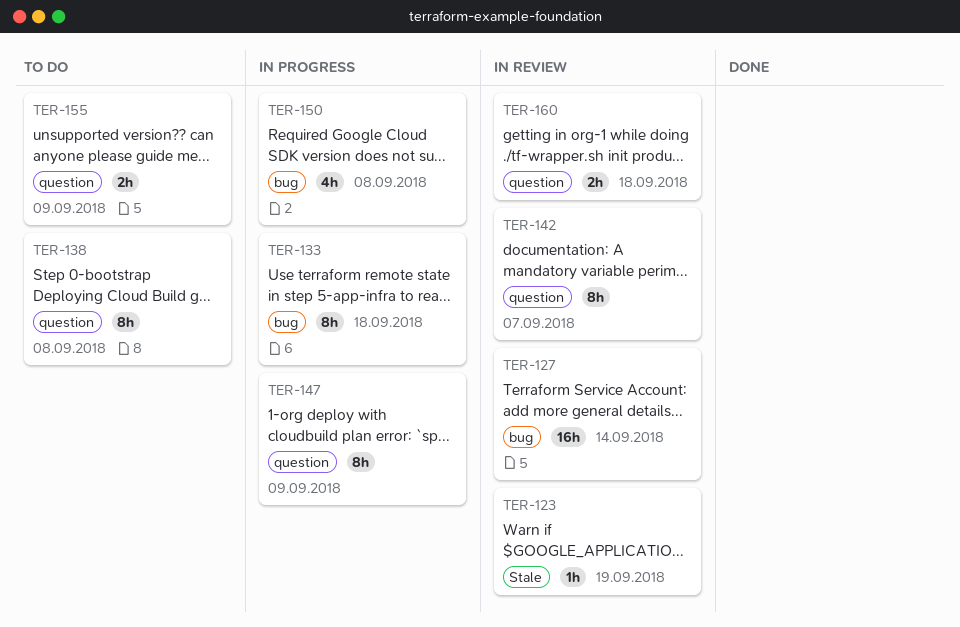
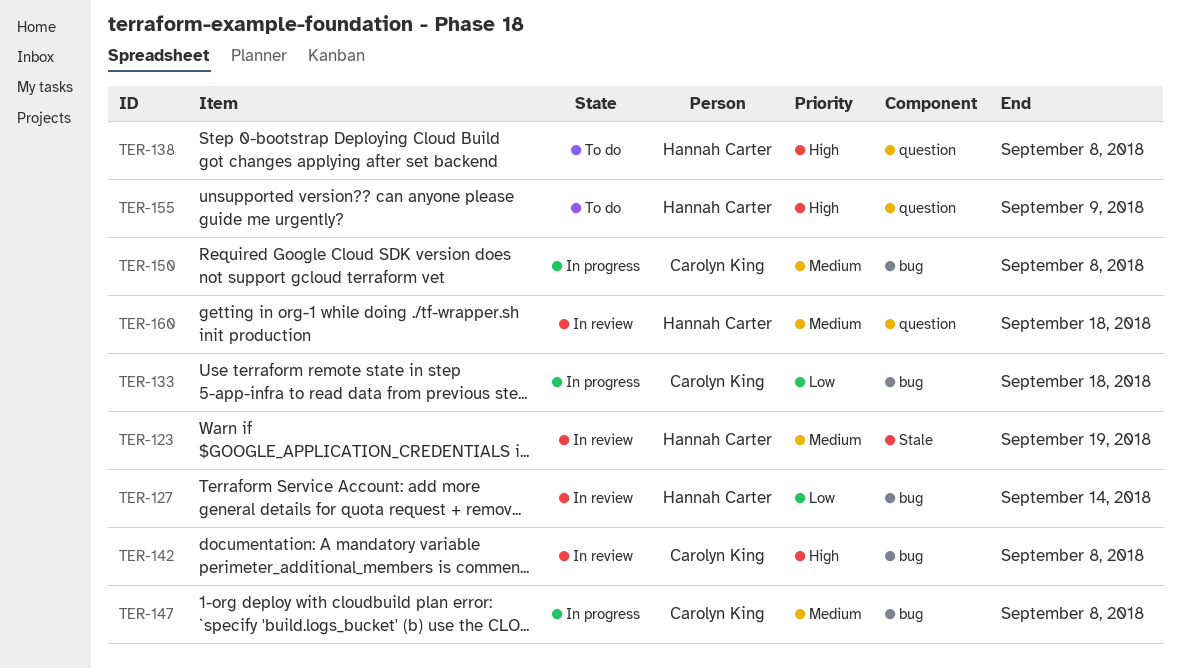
TER-142, label: question -> bug
TER-142, due: Sep 7 -> Sep 8
TER-147, label: question -> bug
TER-147, due: Sep 9 -> Sep 8

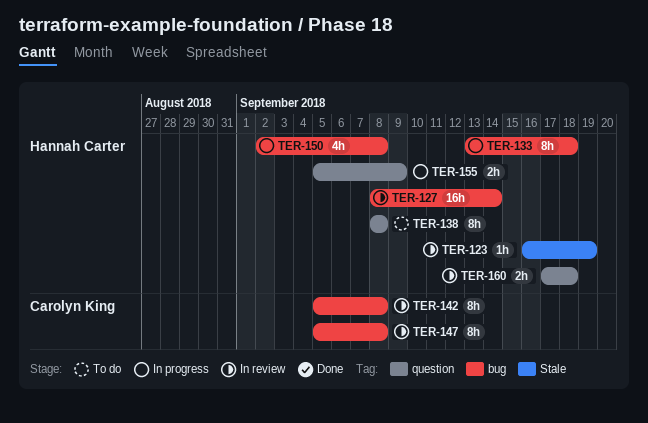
TER-133, owner: Carolyn King -> Hannah Carter
TER-147, status: In progress -> In review
TER-150, owner: Carolyn King -> Hannah Carter
TER-155, status: To do -> In progress

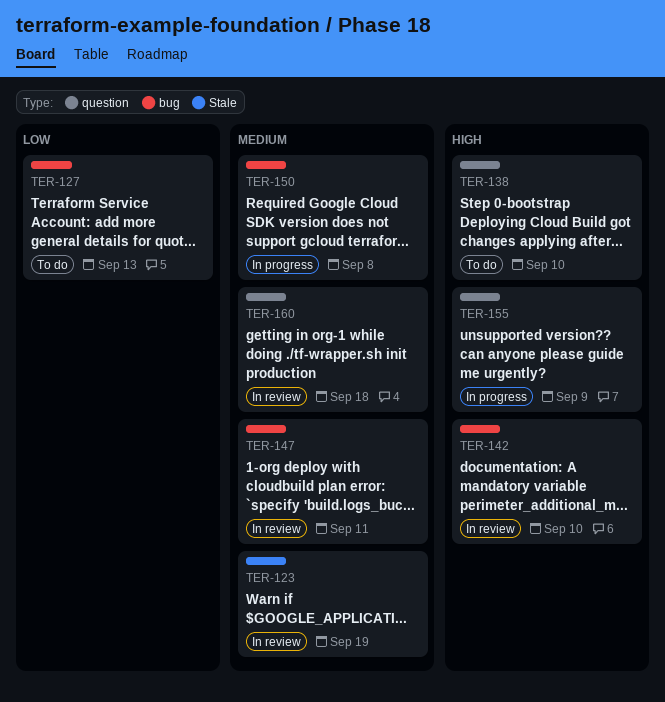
TER-127, status: In review -> To do
TER-127, due: Sep 14 -> Sep 13
TER-133: present -> none
TER-138, due: Sep 8 -> Sep 10
TER-142, due: Sep 8 -> Sep 10
TER-147, due: Sep 8 -> Sep 11

